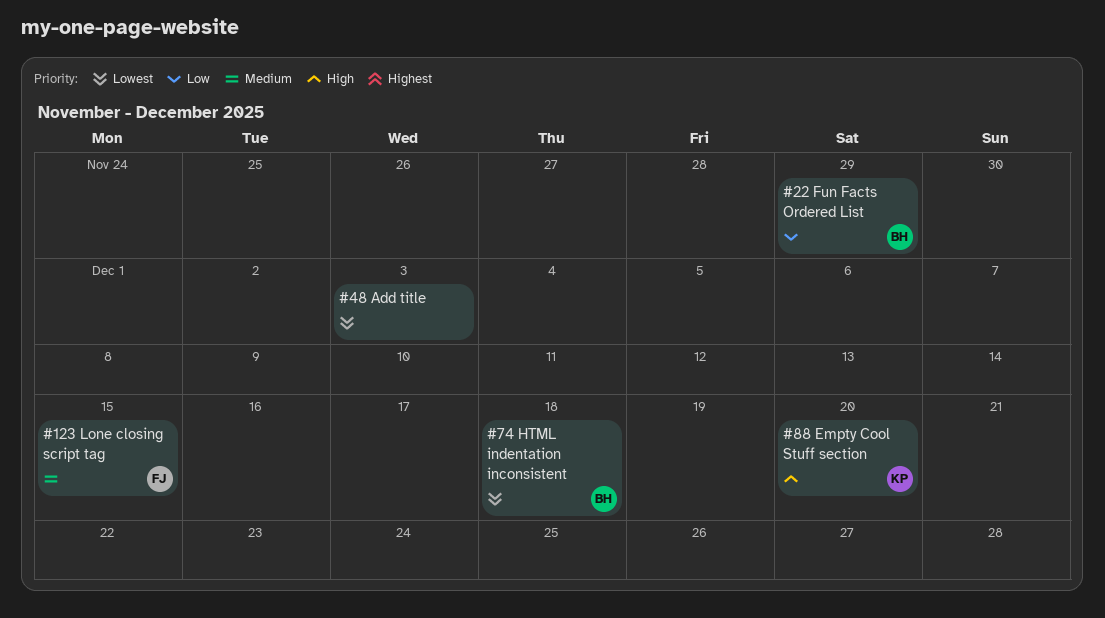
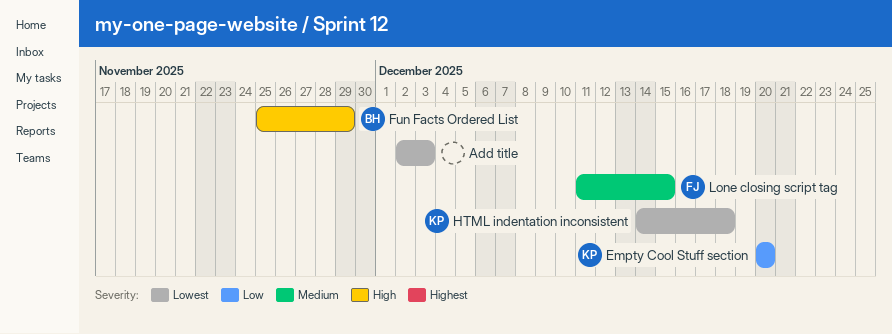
Empty Cool Stuff section, priority: High -> Low
Fun Facts Ordered List, priority: Low -> High
HTML indentation inconsistent, owner: BH -> KP

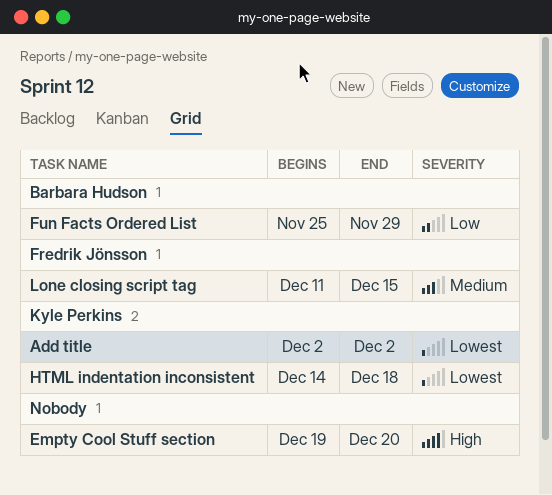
Add title, owner: none -> Kyle Perkins
Add title, due: Dec 3 -> Dec 2
Empty Cool Stuff section, owner: Kyle Perkins -> none
Empty Cool Stuff section, priority: Low -> High
Empty Cool Stuff section, start: Dec 20 -> Dec 19
Fun Facts Ordered List, priority: High -> Low

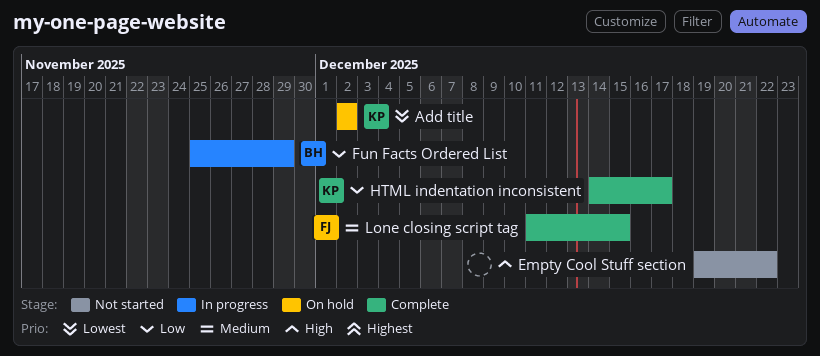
Empty Cool Stuff section, due: Dec 20 -> Dec 22
HTML indentation inconsistent, priority: Lowest -> Low
HTML indentation inconsistent, due: Dec 18 -> Dec 17

